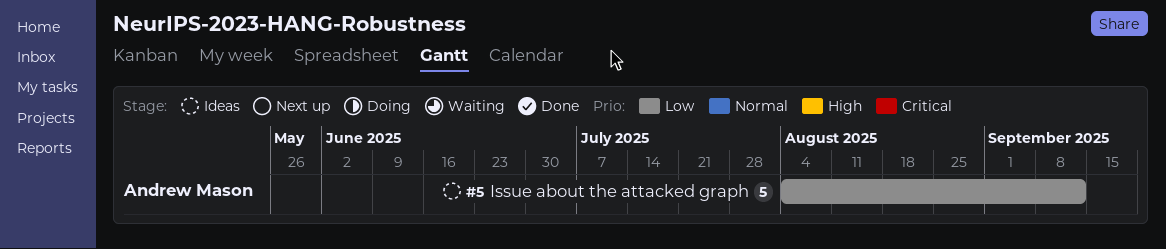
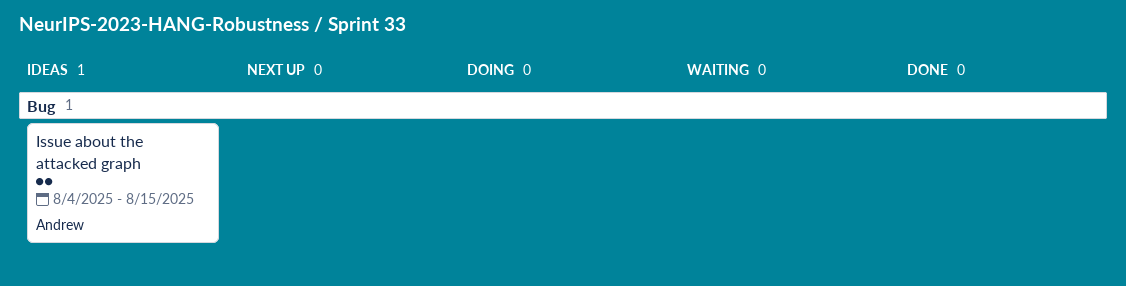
Issue about the attacked graph, estimate: 5 -> 2
Issue about the attacked graph, due: Sep 12 -> Aug 15

